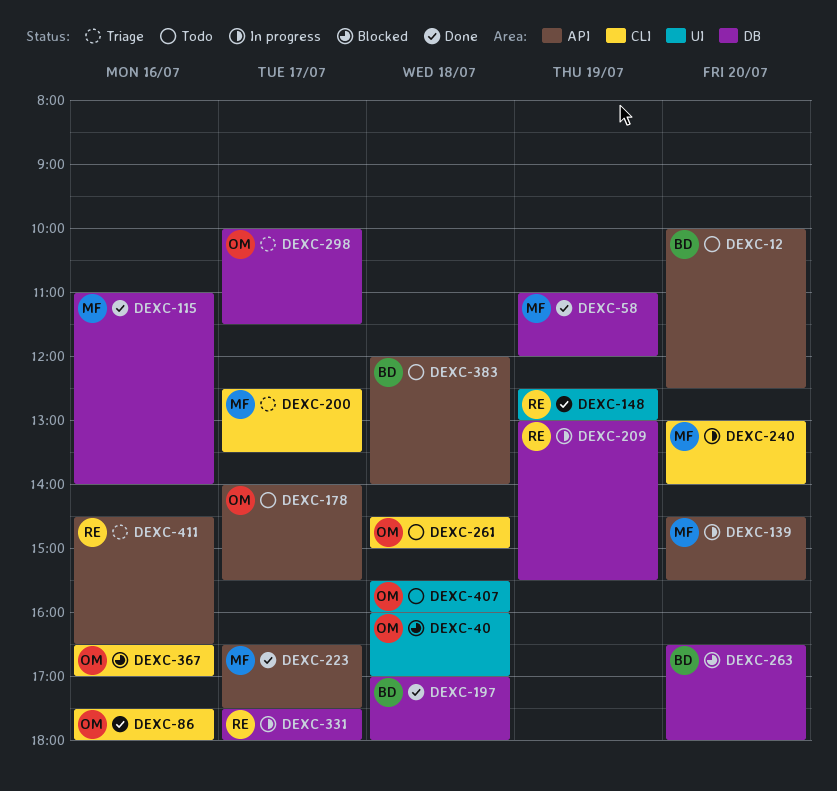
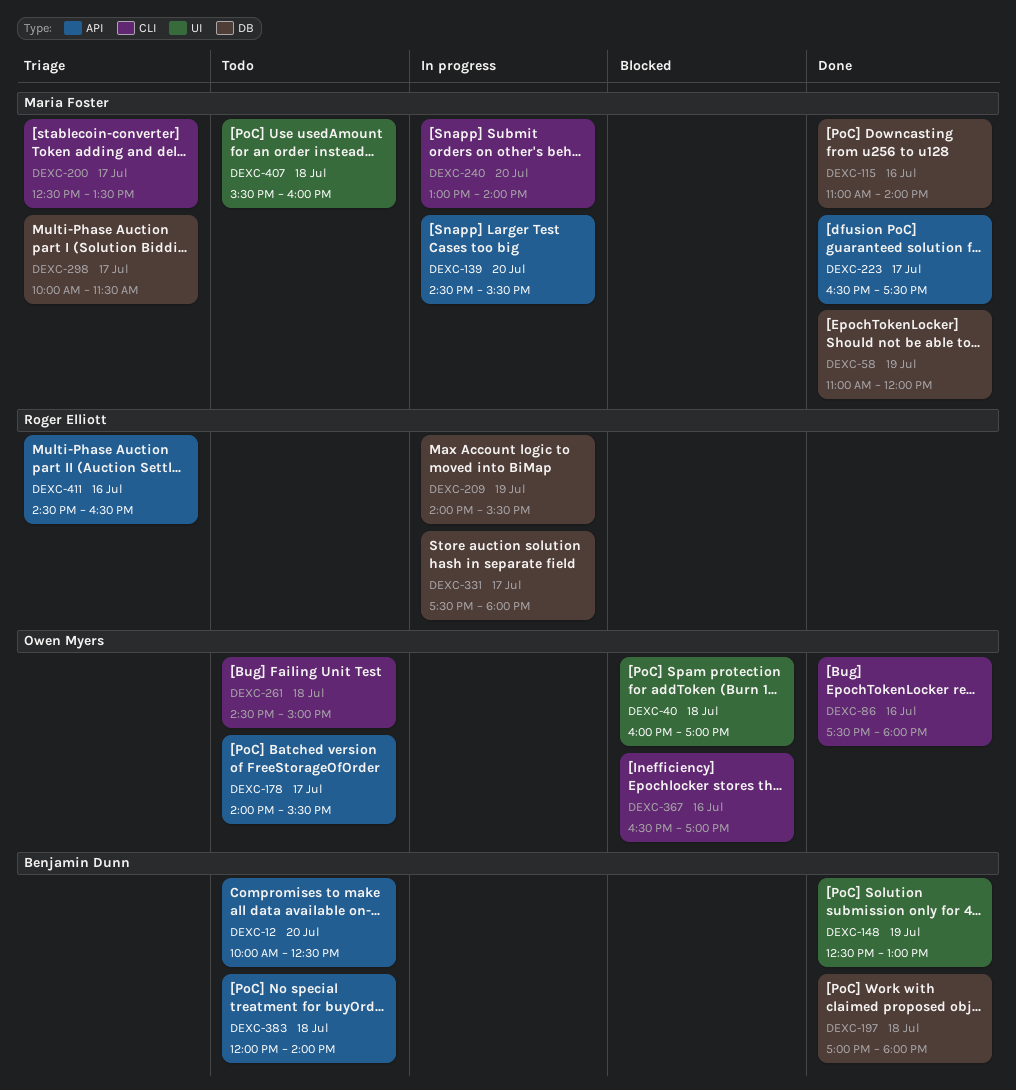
DEXC-148, owner: Roger Elliott -> Benjamin Dunn
DEXC-209, begins: 13:00 -> 14:00
DEXC-263: present -> none
DEXC-298, owner: Owen Myers -> Maria Foster
DEXC-407, owner: Owen Myers -> Maria Foster

